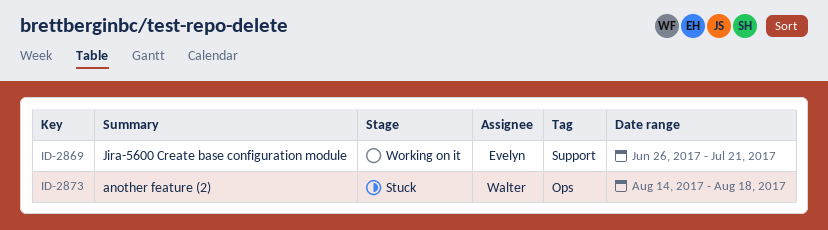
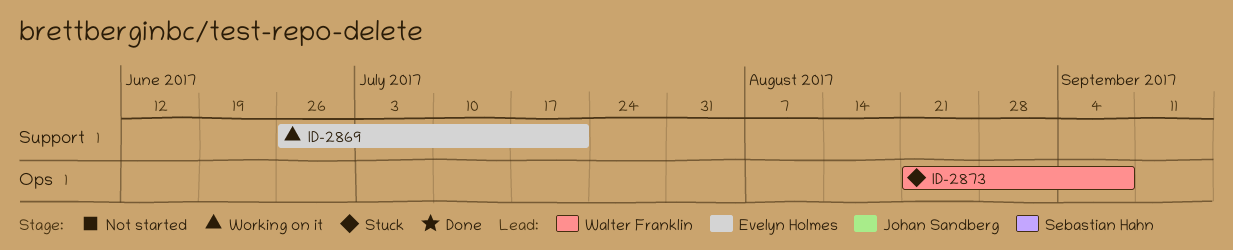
ID-2873, start: Aug 14 -> Aug 21
ID-2873, due: Aug 18 -> Sep 8

